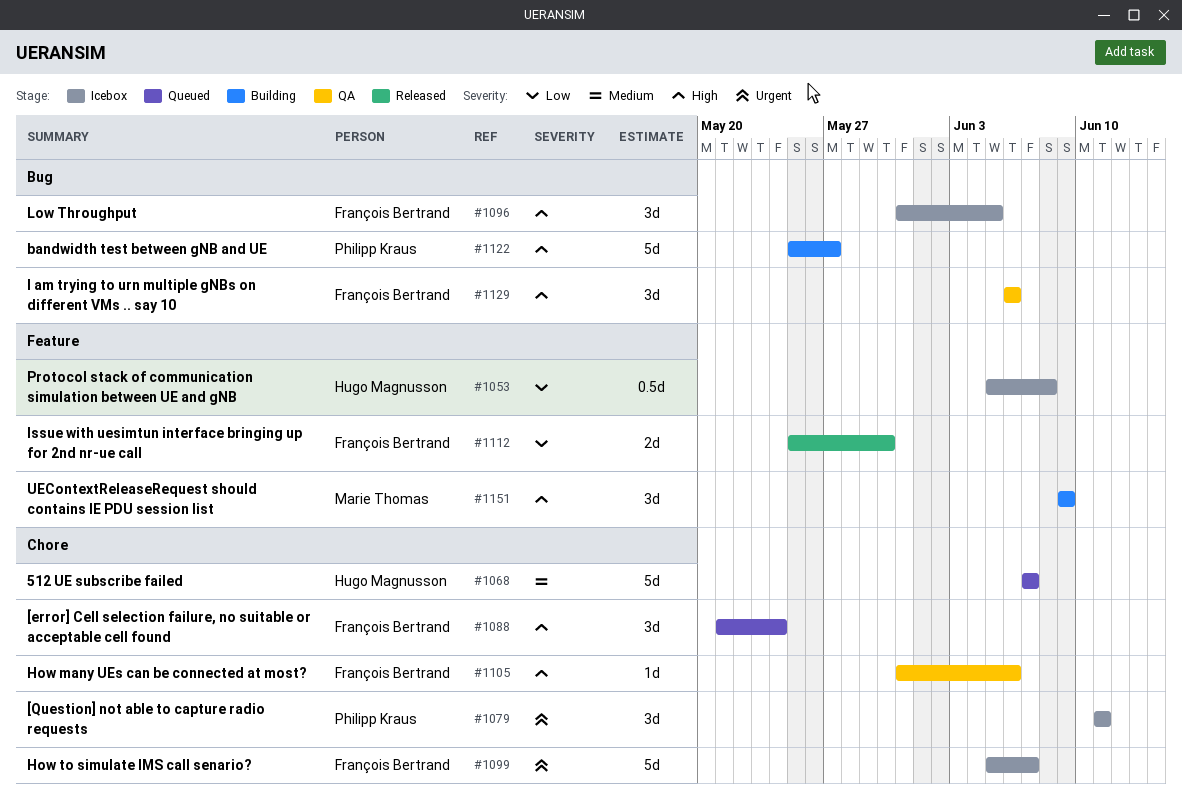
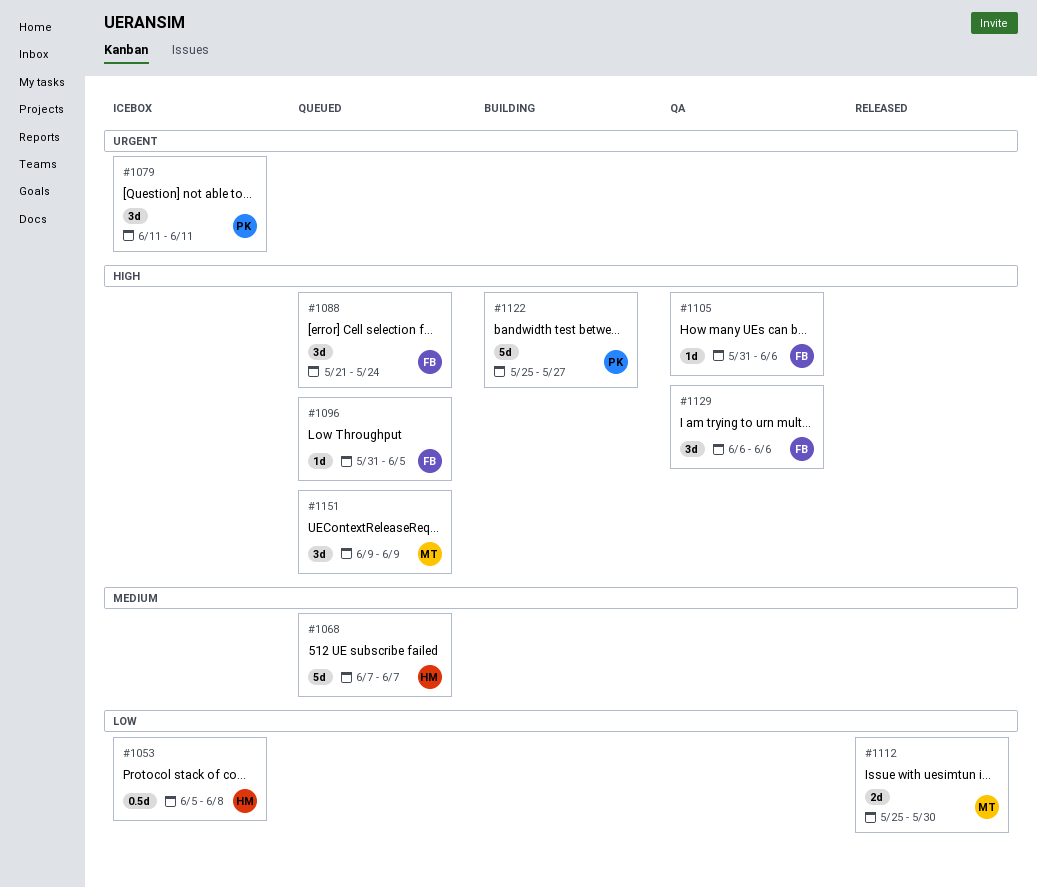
#1096, status: Icebox -> Queued
#1096, estimate: 3d -> 1d
#1099: present -> none
#1112, owner: François Bertrand -> Marie Thomas
#1151, status: Building -> Queued

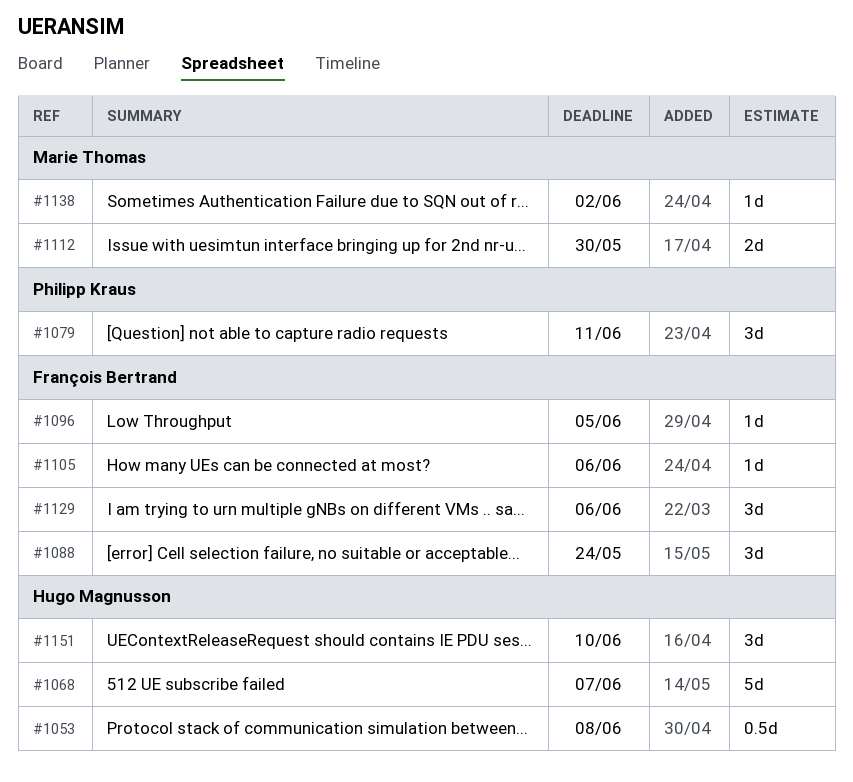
#1122: present -> none
#1138: none -> present
#1151, owner: Marie Thomas -> Hugo Magnusson
#1151, due: Jun 9 -> Jun 10

